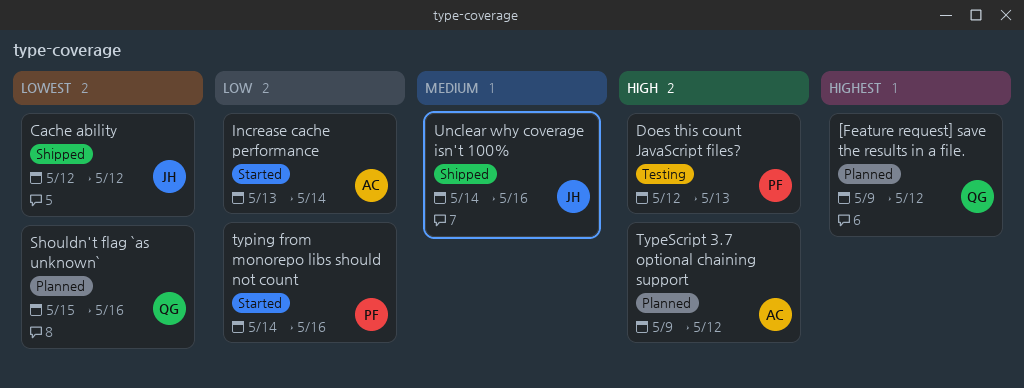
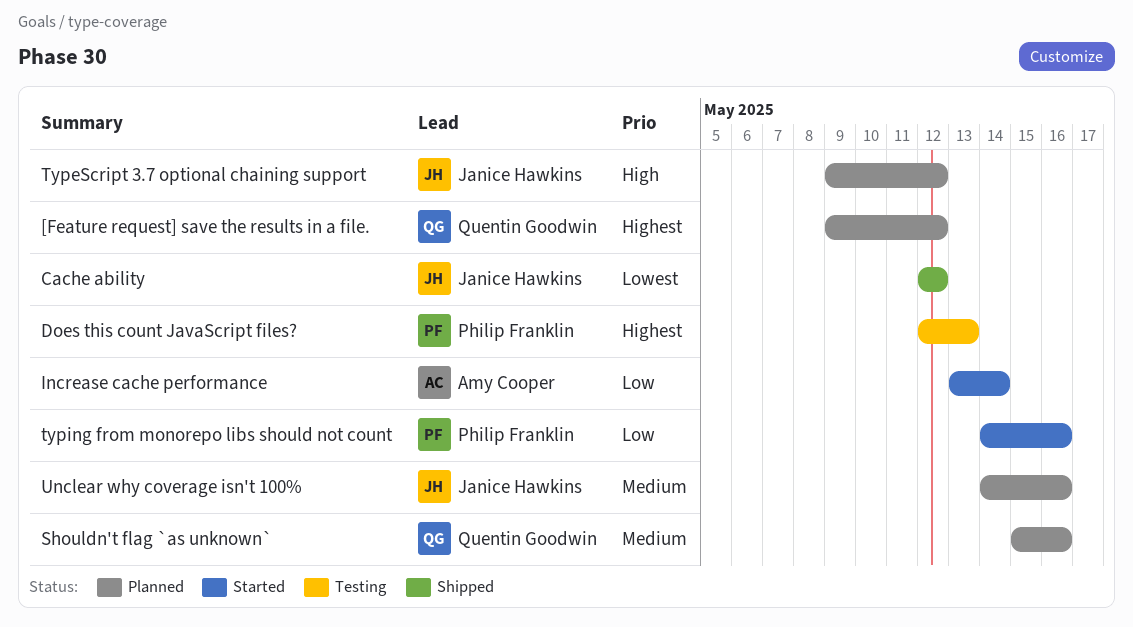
Does this count JavaScript files?, priority: High -> Highest
Shouldn't flag `as unknown`, priority: Lowest -> Medium
TypeScript 3.7 optional chaining support, owner: Amy Cooper -> Janice Hawkins
Unclear why coverage isn't 100%, status: Shipped -> Planned

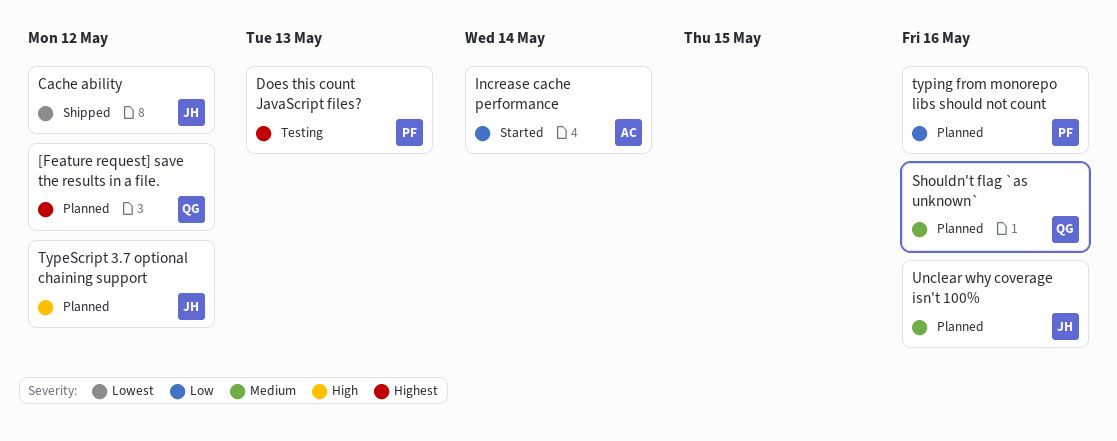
typing from monorepo libs should not count, status: Started -> Planned

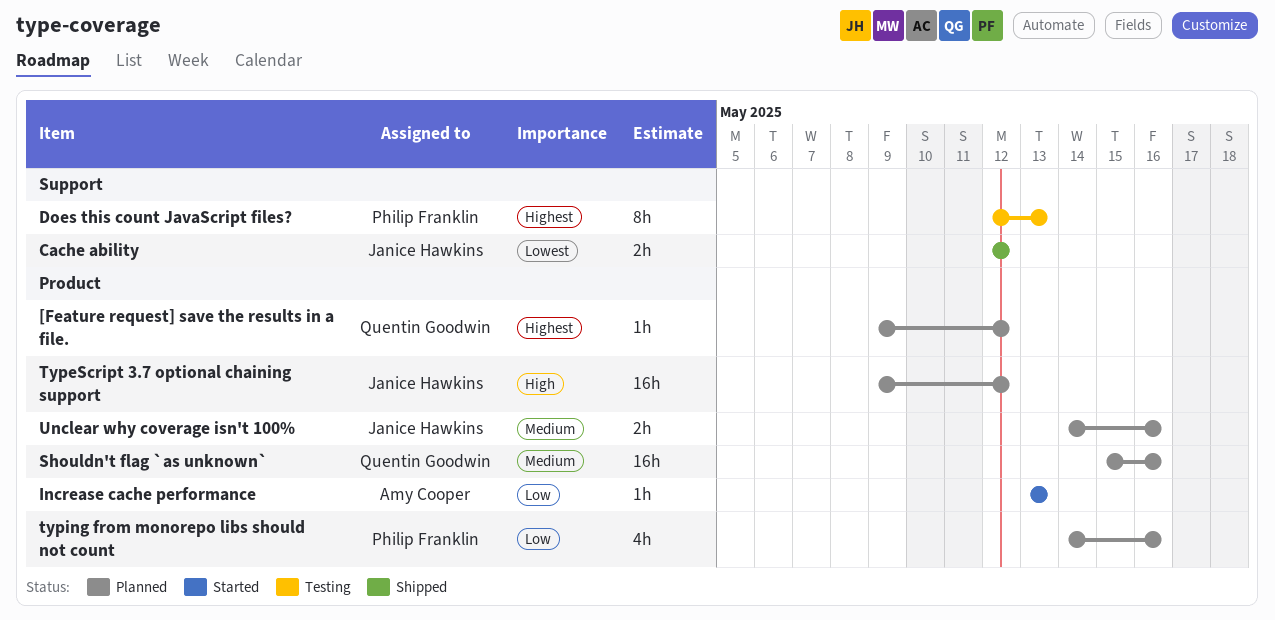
Increase cache performance, due: May 14 -> May 13

